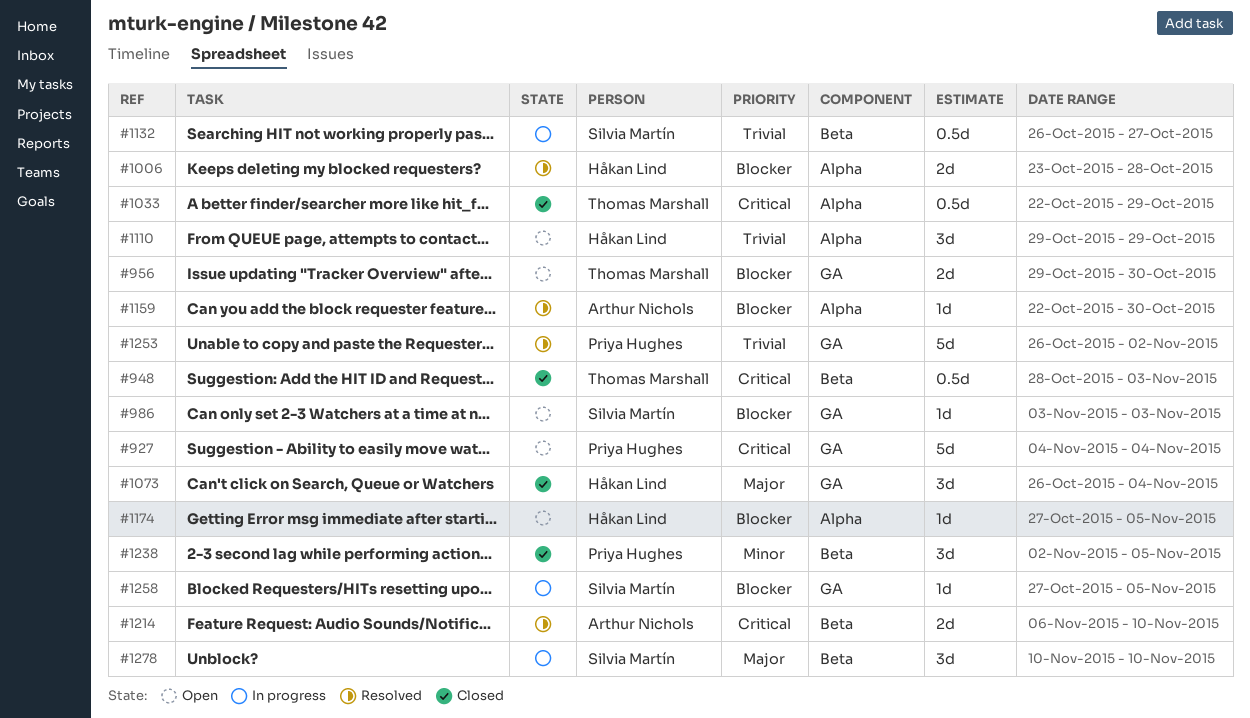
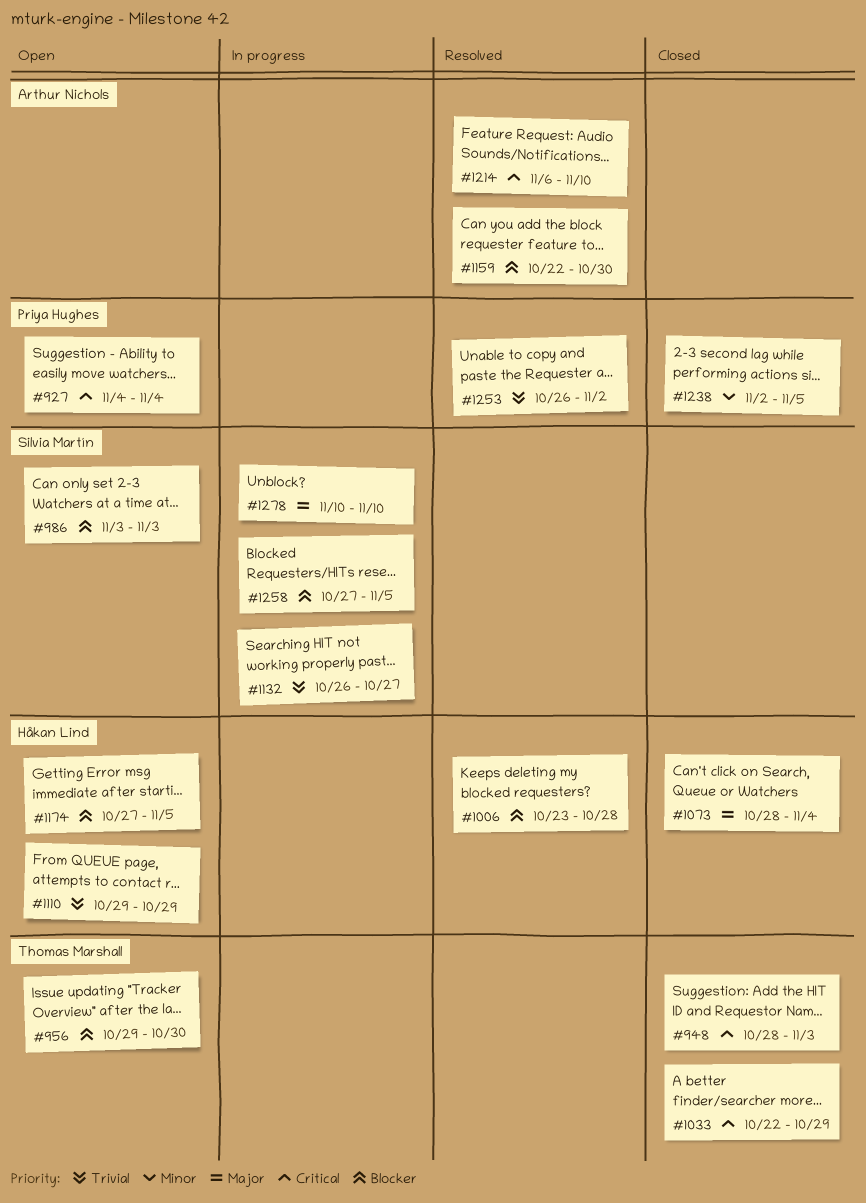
#1073, start: Oct 26 -> Oct 28

